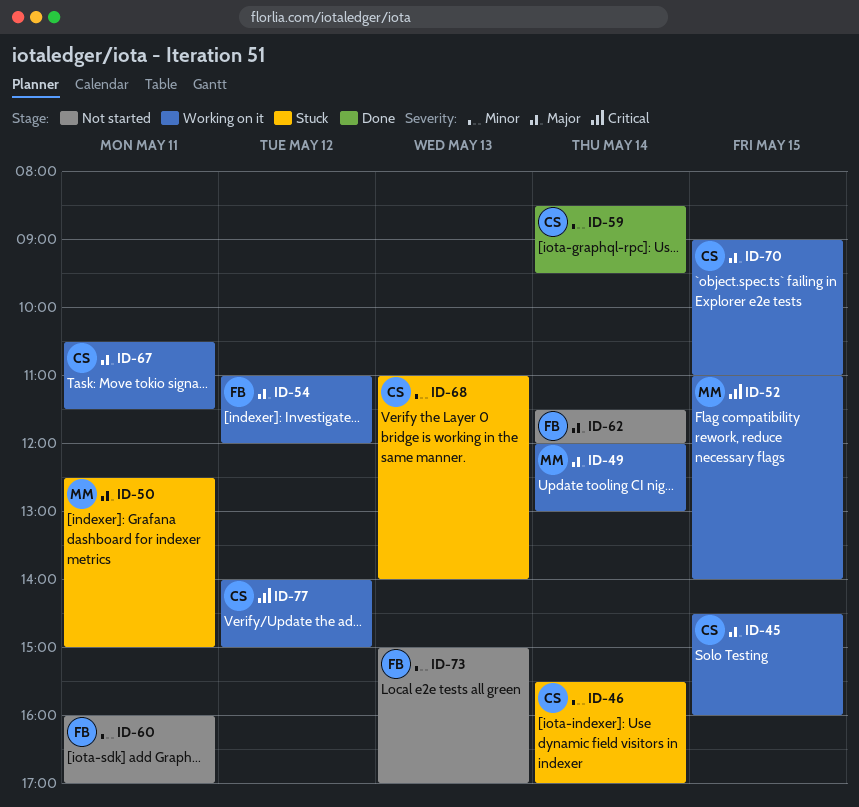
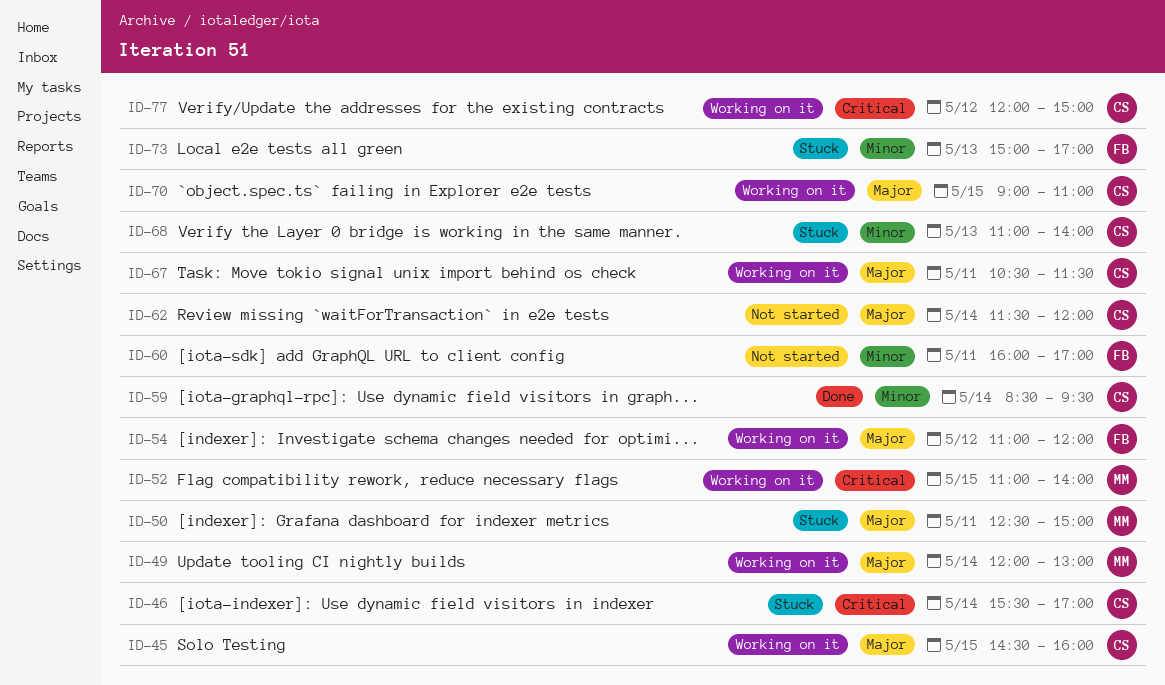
ID-46, priority: Minor -> Critical
ID-62, owner: FB -> CS
ID-73, status: Not started -> Stuck
ID-77, begins: 14:00 -> 12:00

